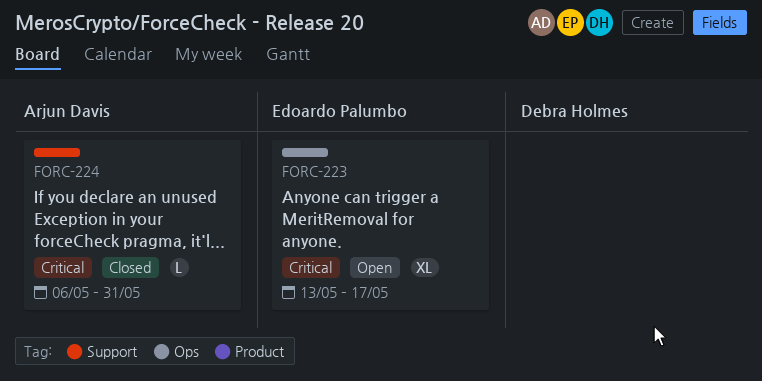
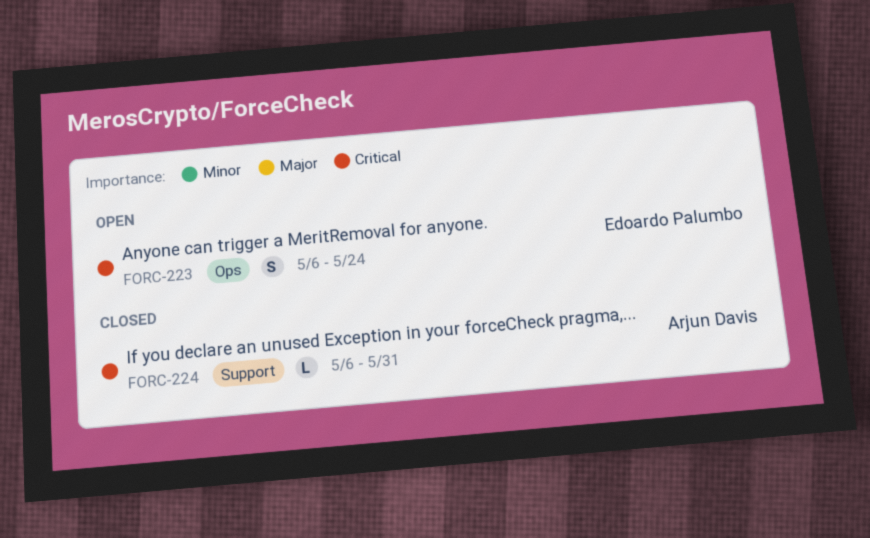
FORC-223, estimate: XL -> S
FORC-223, start: May 13 -> May 6
FORC-223, due: May 17 -> May 24

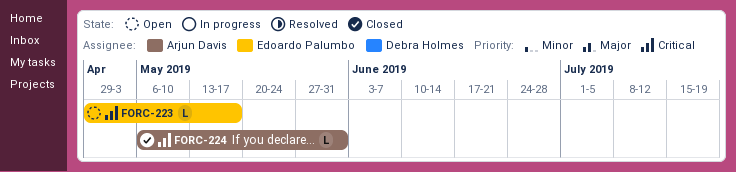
FORC-223, estimate: S -> L
FORC-223, start: May 6 -> Apr 29
FORC-223, due: May 24 -> May 17

